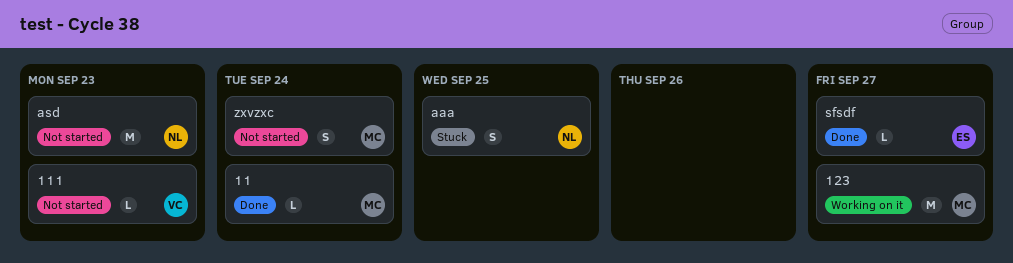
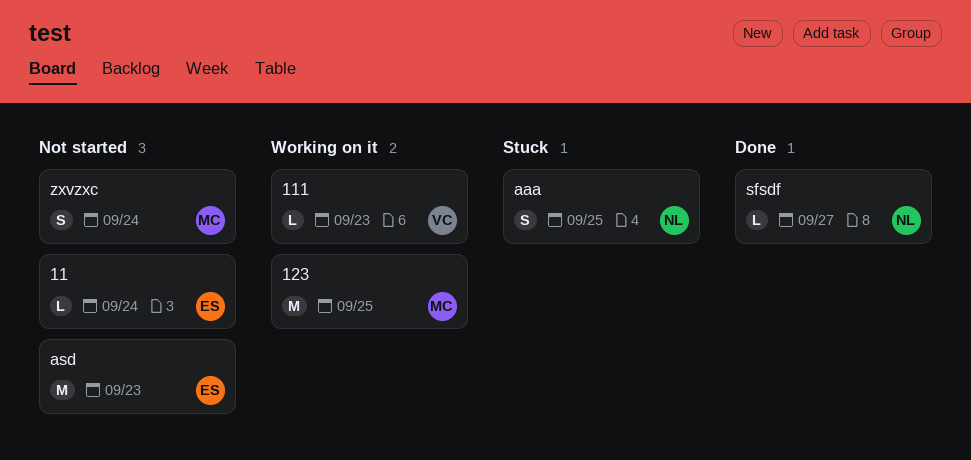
11, status: Done -> Not started
11, owner: MC -> ES
111, status: Not started -> Working on it
123, due: Sep 27 -> Sep 25
asd, owner: NL -> ES
sfsdf, owner: ES -> NL

